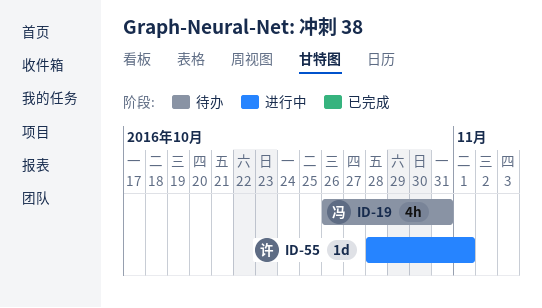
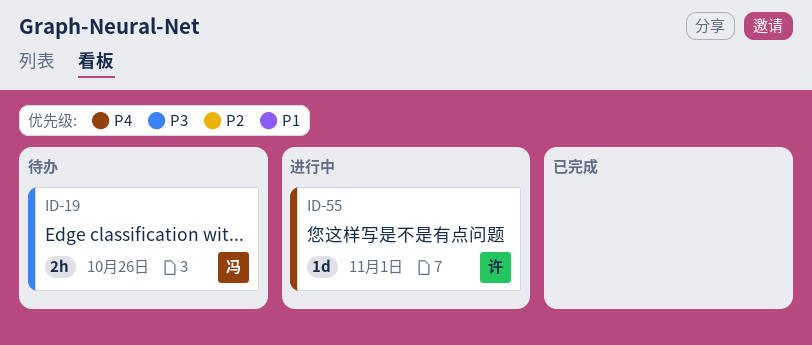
ID-19, estimate: 4h -> 2h
ID-19, due: Oct 31 -> Oct 26

